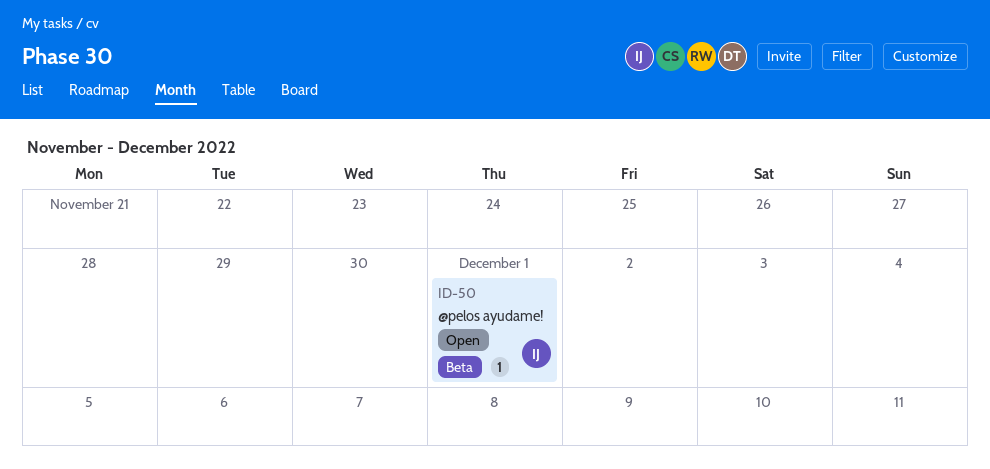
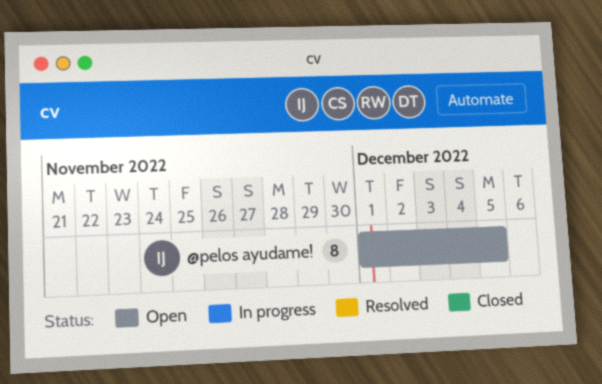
@pelos ayudame!, estimate: 1 -> 8
@pelos ayudame!, due: Dec 1 -> Dec 5

